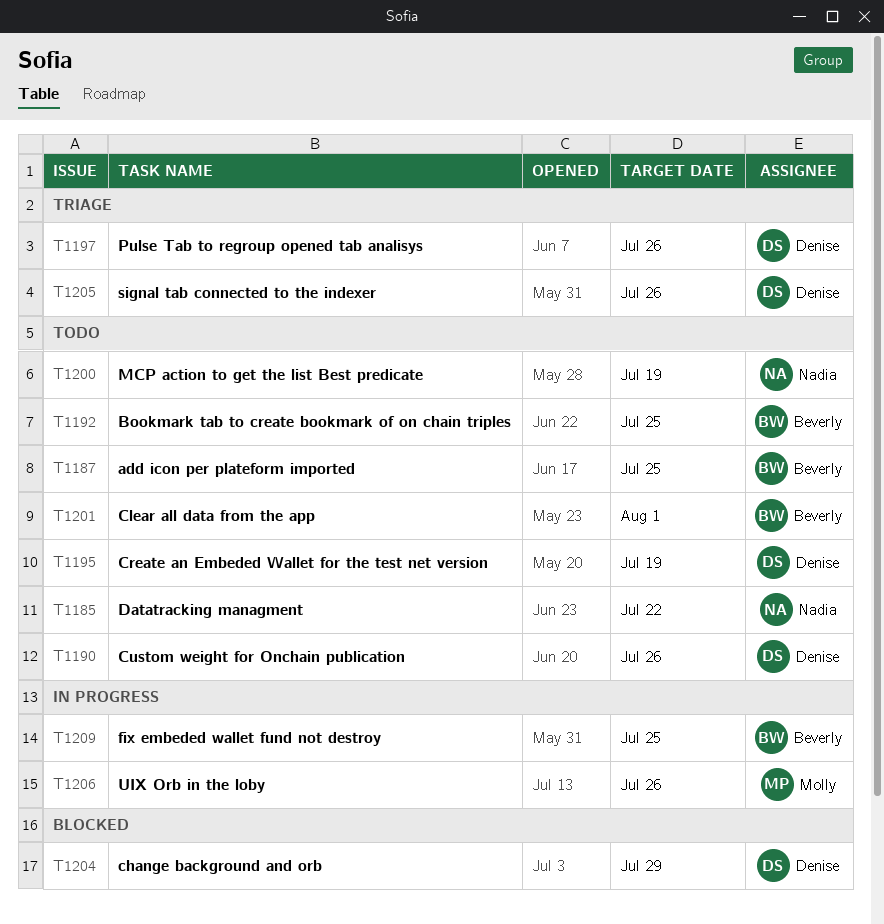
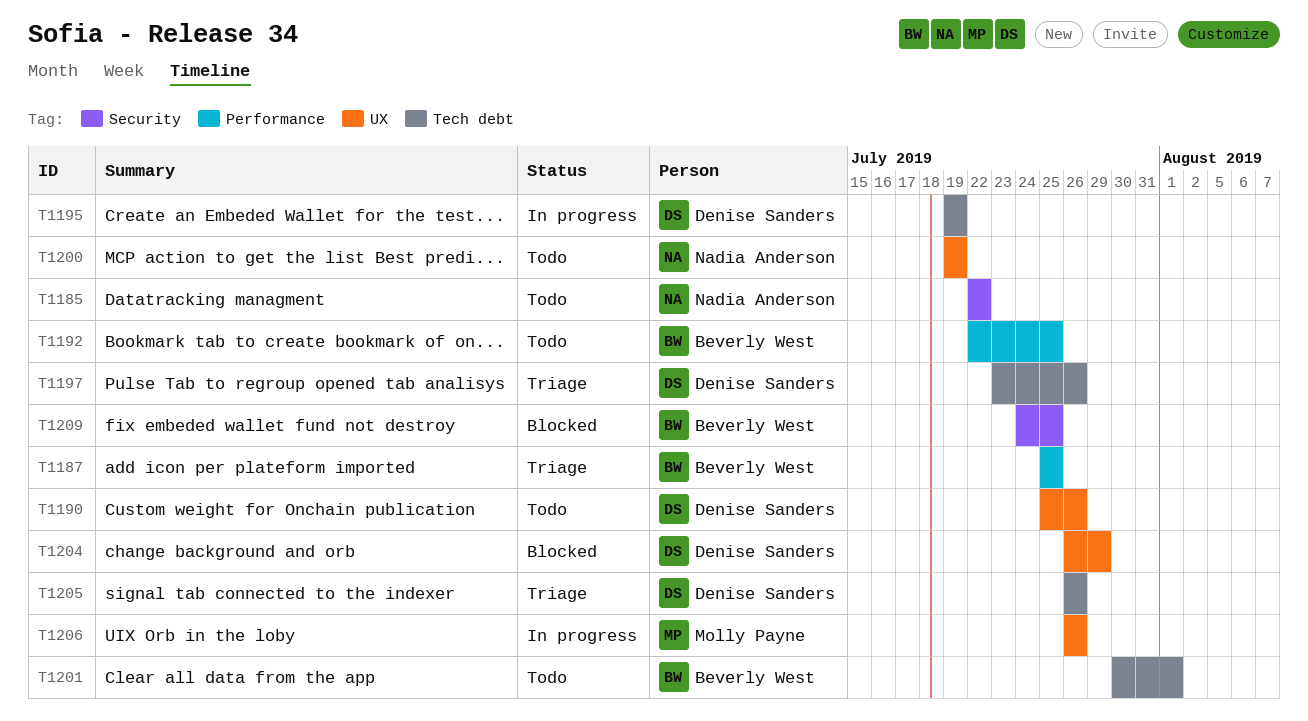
T1187, status: Todo -> Triage
T1195, status: Todo -> In progress
T1209, status: In progress -> Blocked

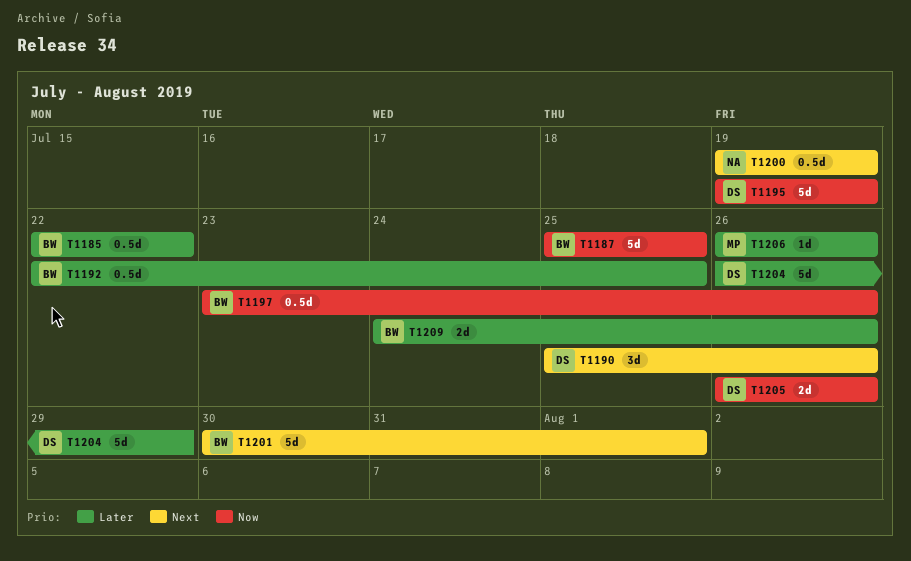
T1185, owner: Nadia Anderson -> Beverly West
T1197, owner: Denise Sanders -> Beverly West
T1209, due: Jul 25 -> Jul 26

